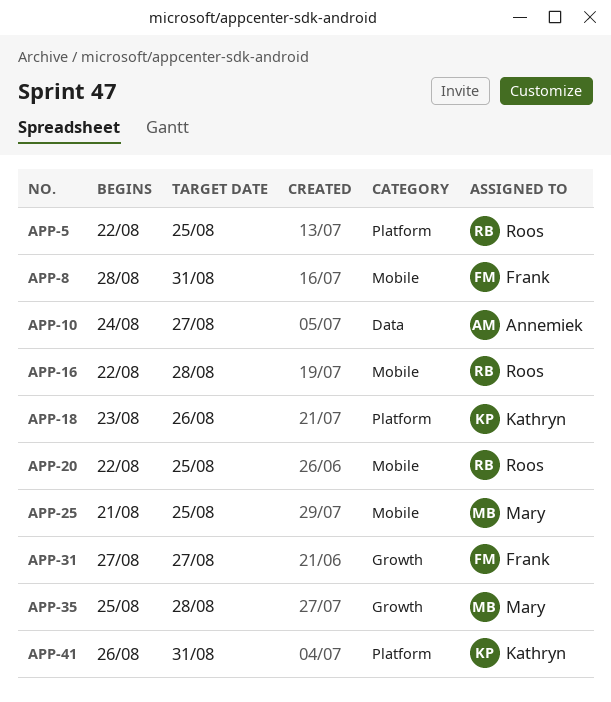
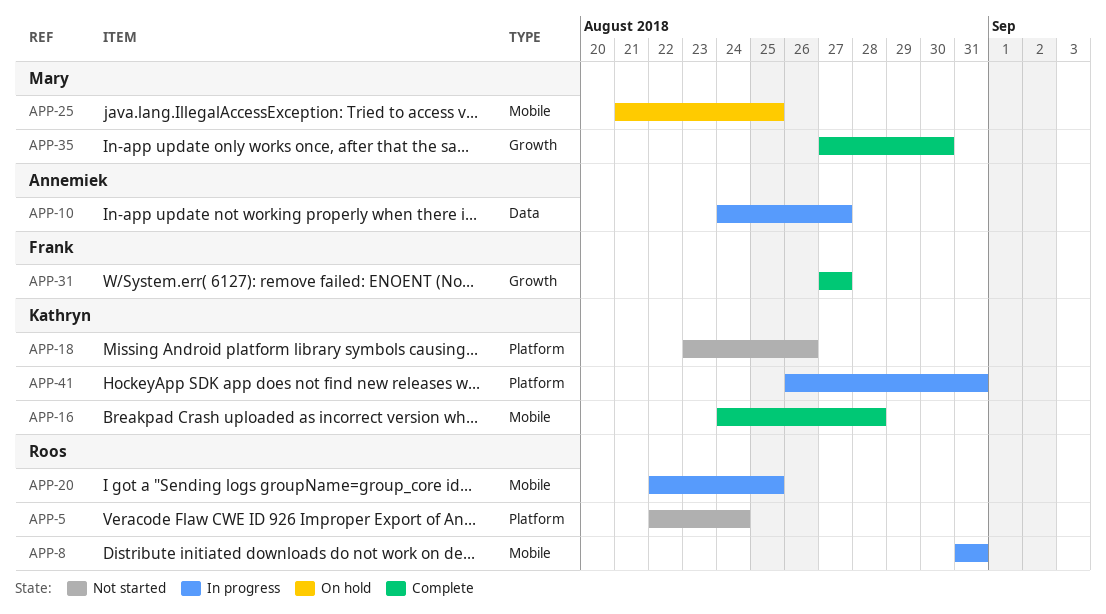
APP-5, due: Aug 25 -> Aug 24
APP-8, owner: Frank -> Roos
APP-8, start: Aug 28 -> Aug 31
APP-16, owner: Roos -> Kathryn
APP-16, start: Aug 22 -> Aug 24
APP-35, start: Aug 25 -> Aug 27
APP-35, due: Aug 28 -> Aug 30

